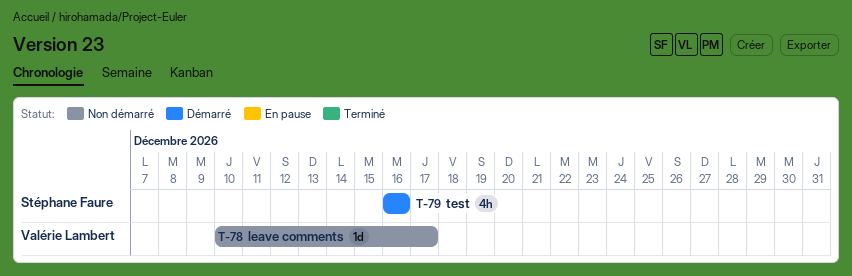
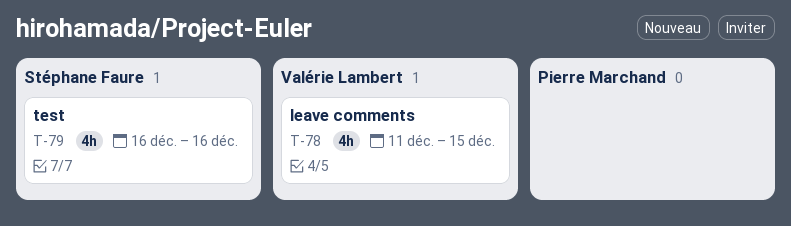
T-78, estimate: 1d -> 4h
T-78, start: Dec 10 -> Dec 11
T-78, due: Dec 17 -> Dec 15

